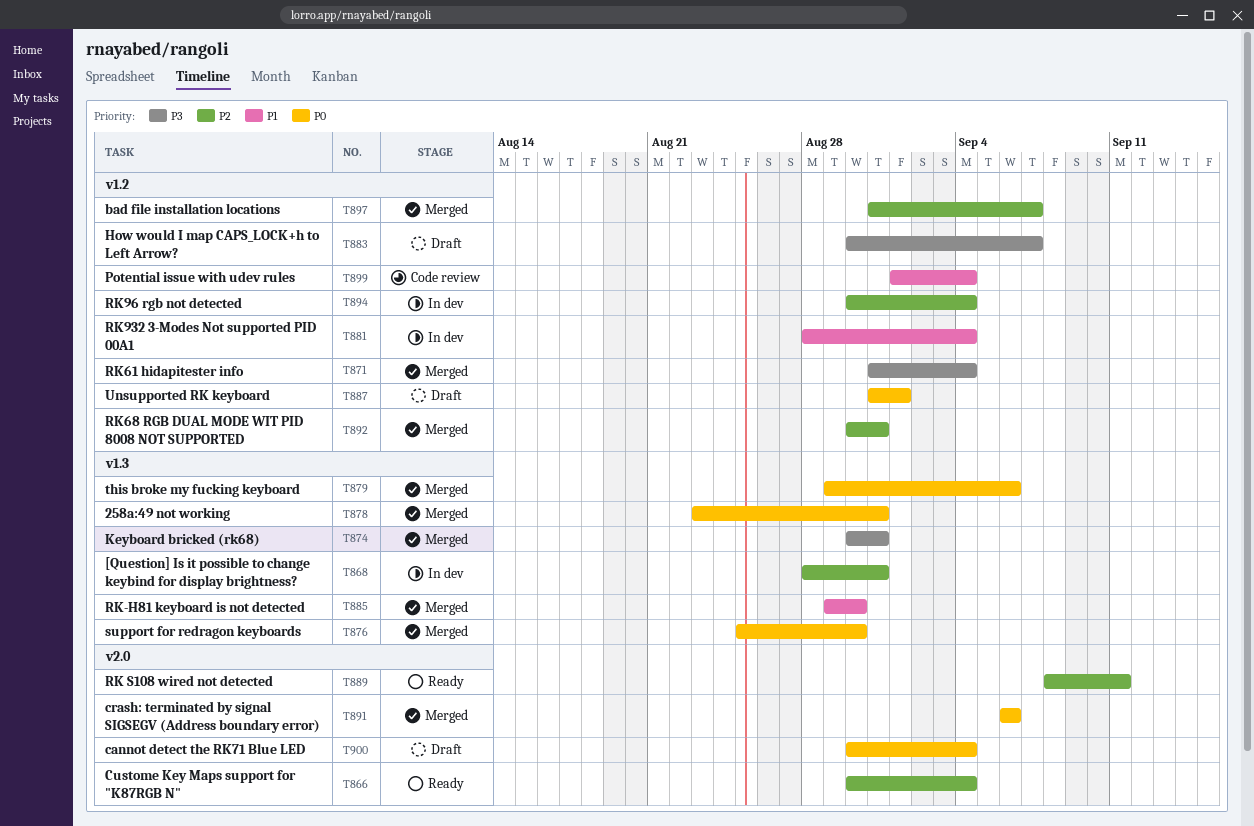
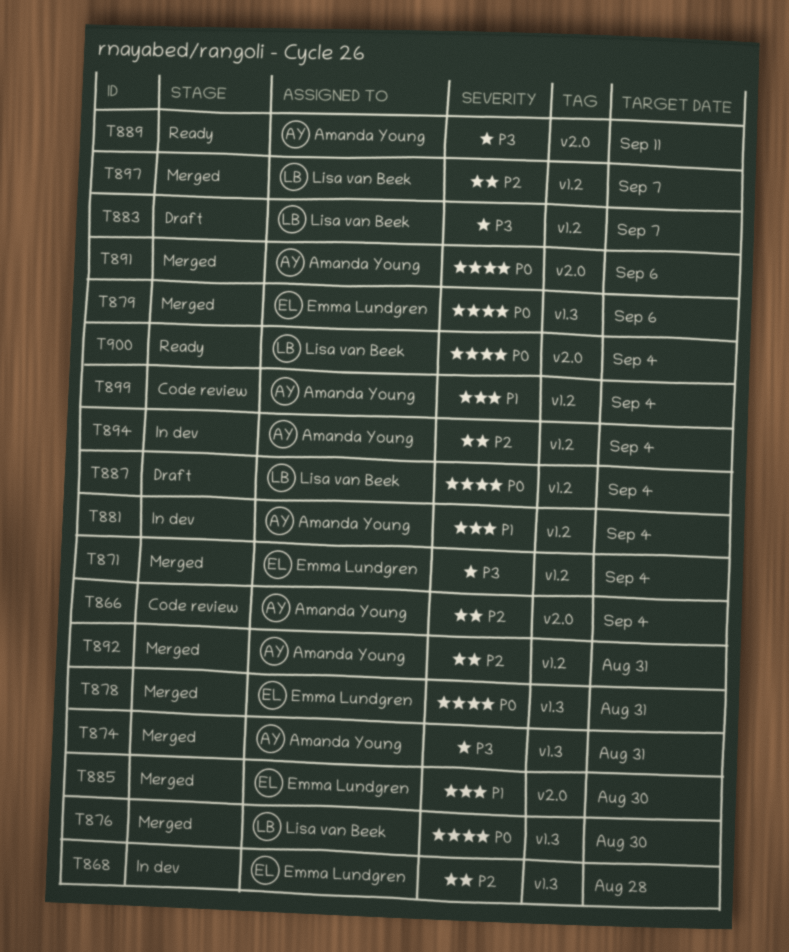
T866, status: Ready -> Code review
T868, due: Aug 31 -> Aug 28
T885, label: v1.3 -> v2.0
T887, due: Sep 1 -> Sep 4
T889, priority: P2 -> P3
T900, status: Draft -> Ready

